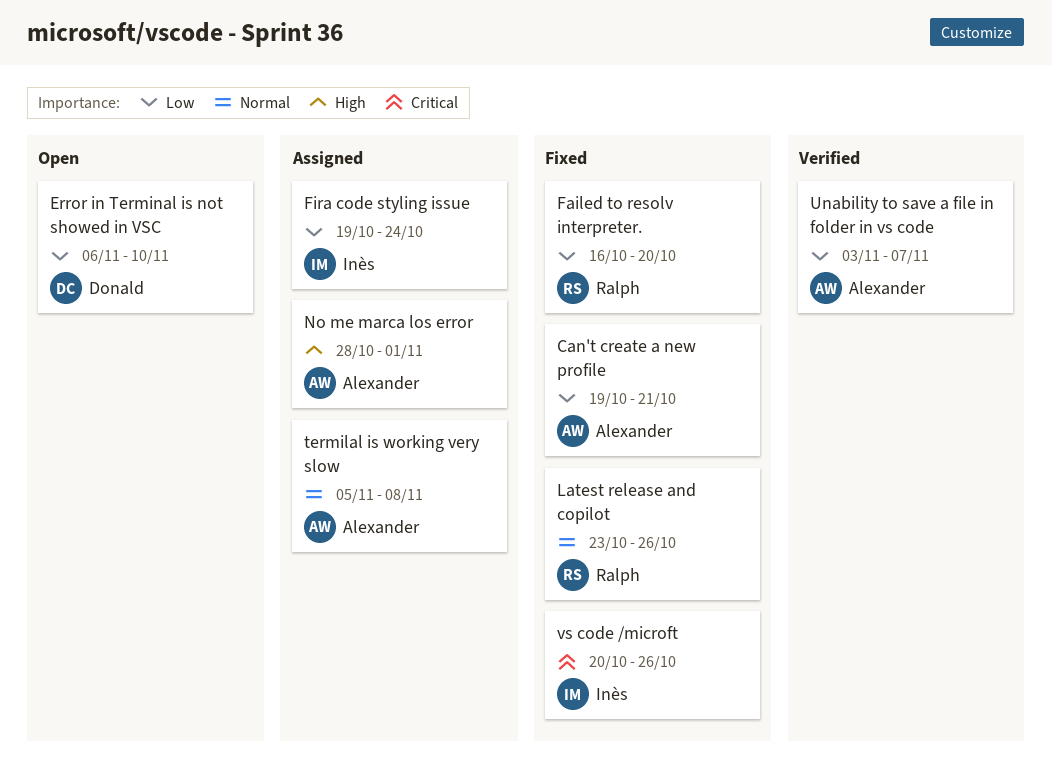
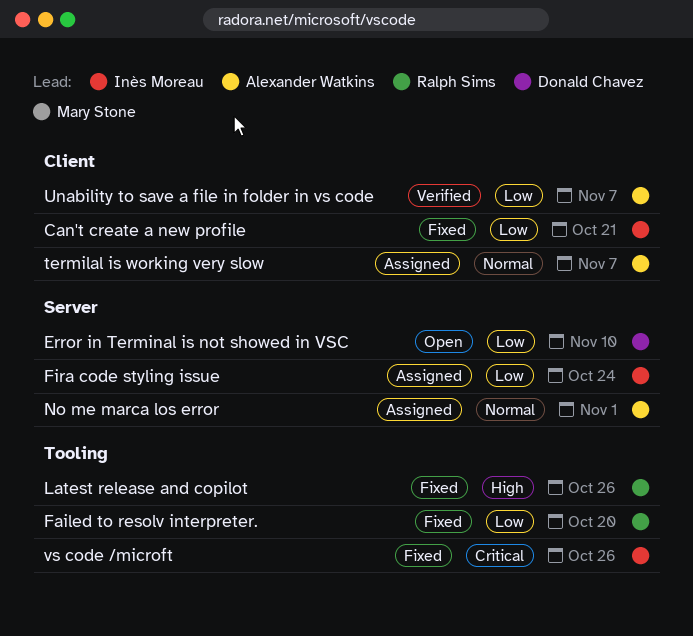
Can't create a new profile, owner: Alexander Watkins -> Inès Moreau
Latest release and copilot, priority: Normal -> High
No me marca los error, priority: High -> Normal
termilal is working very slow, due: Nov 8 -> Nov 7

